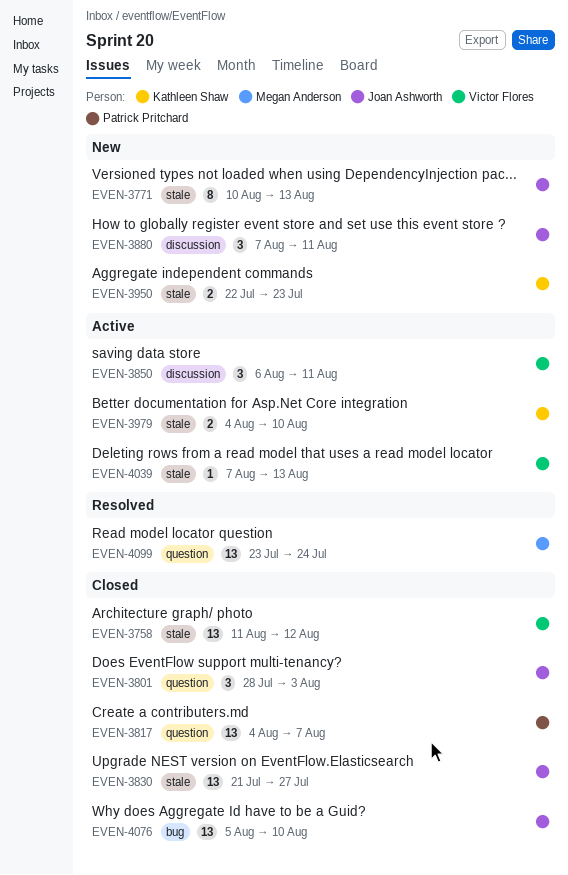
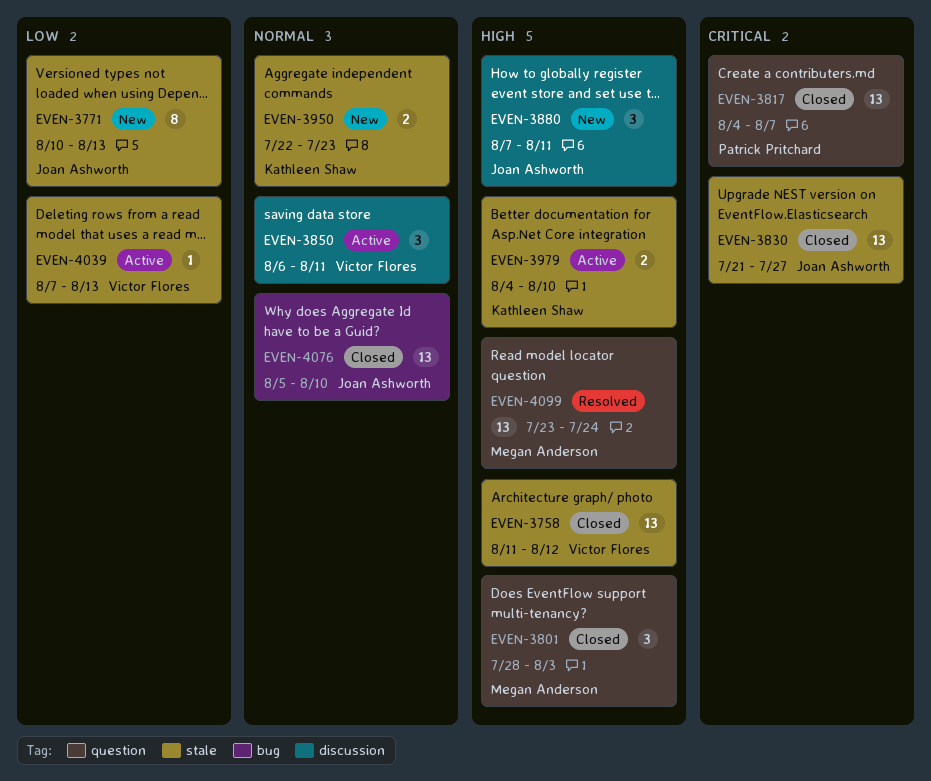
EVEN-3801, owner: Joan Ashworth -> Megan Anderson

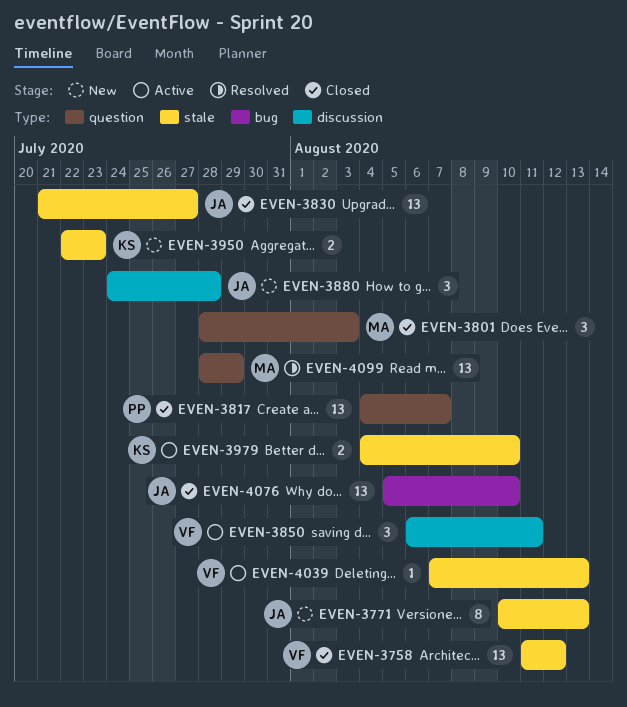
EVEN-3880, start: Aug 7 -> Jul 24
EVEN-3880, due: Aug 11 -> Jul 28
EVEN-4099, start: Jul 23 -> Jul 28
EVEN-4099, due: Jul 24 -> Jul 29

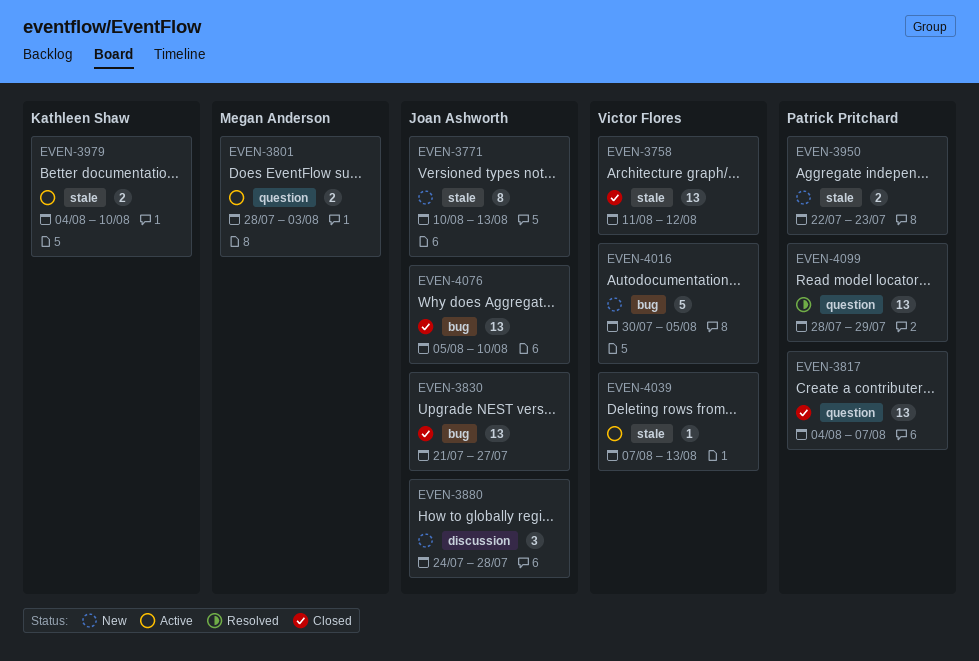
EVEN-3801, status: Closed -> Active
EVEN-3801, estimate: 3 -> 2
EVEN-3830, label: stale -> bug
EVEN-3850: present -> none
EVEN-3950, owner: Kathleen Shaw -> Patrick Pritchard
EVEN-4016: none -> present
EVEN-4099, owner: Megan Anderson -> Patrick Pritchard

